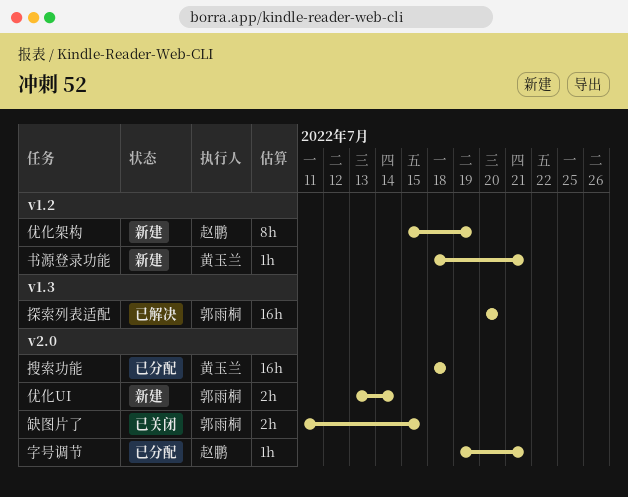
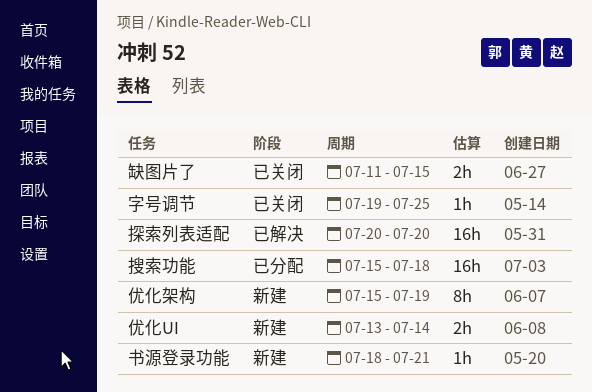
字号调节, status: 已分配 -> 已关闭
字号调节, due: Jul 21 -> Jul 25
搜索功能, start: Jul 18 -> Jul 15

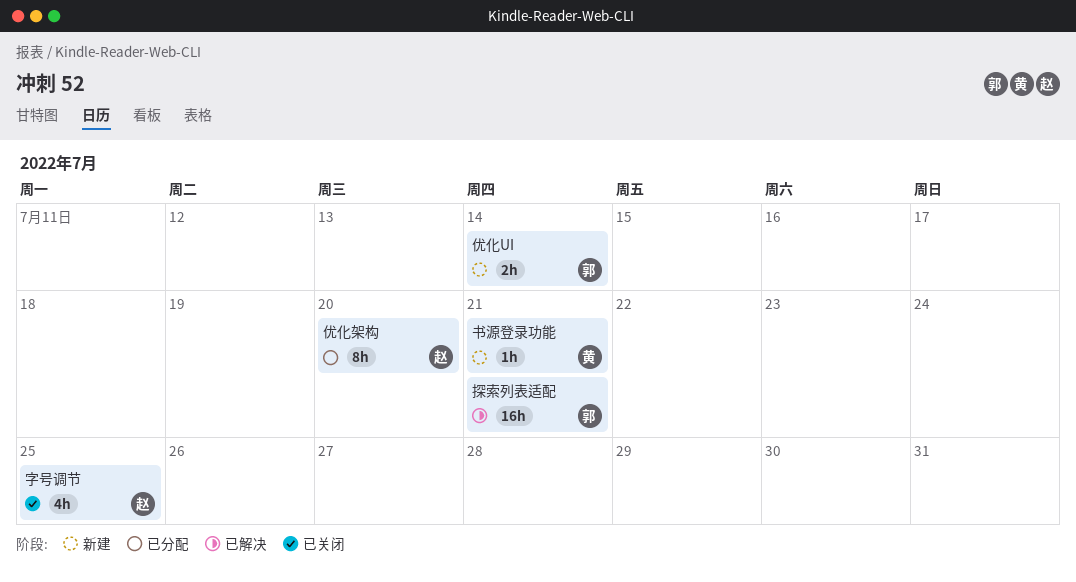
优化架构, status: 新建 -> 已分配
优化架构, due: Jul 19 -> Jul 20
字号调节, estimate: 1h -> 4h
探索列表适配, due: Jul 20 -> Jul 21
搜索功能: present -> none
缺图片了: present -> none

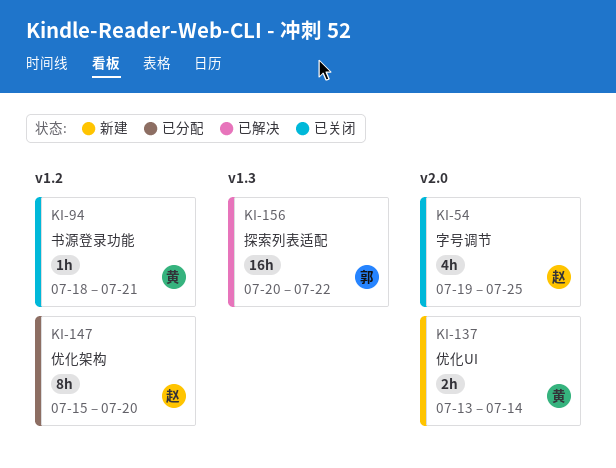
书源登录功能, status: 新建 -> 已关闭
优化UI, owner: 郭 -> 黄
探索列表适配, due: Jul 21 -> Jul 22

